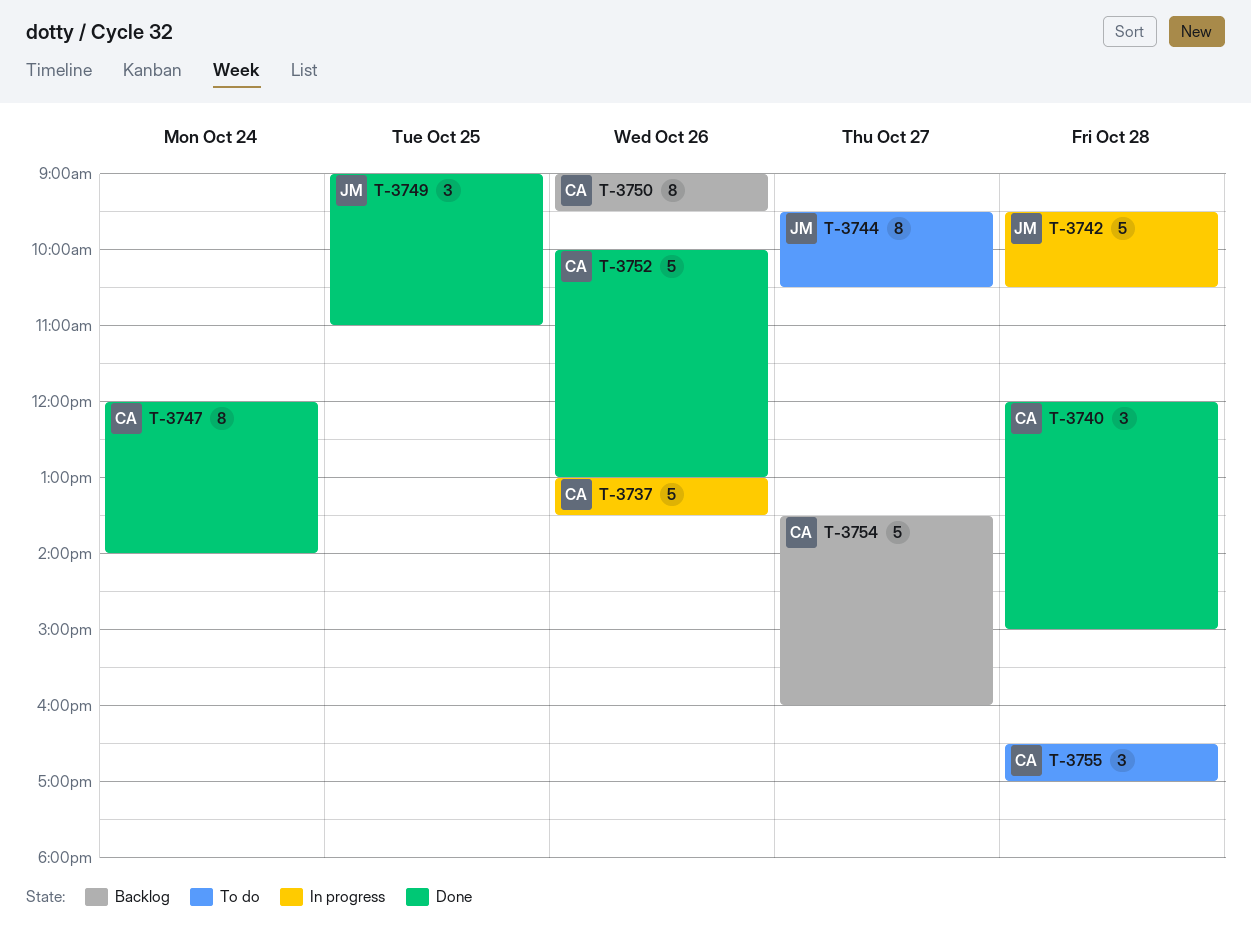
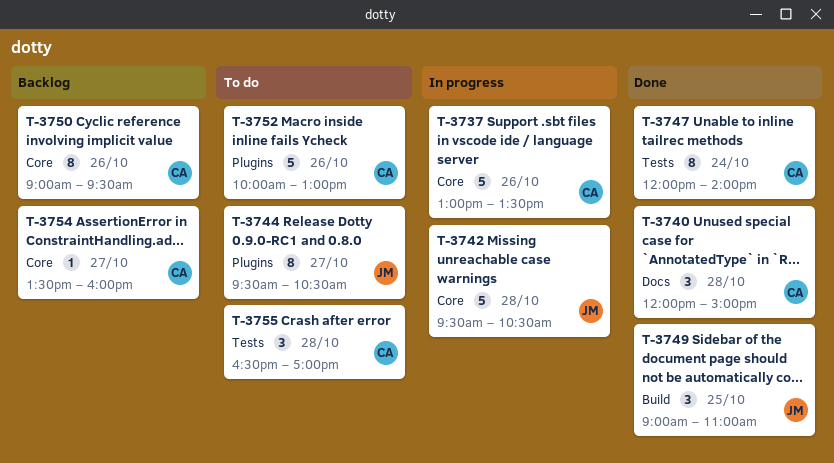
T-3752, status: Done -> To do
T-3754, estimate: 5 -> 1

